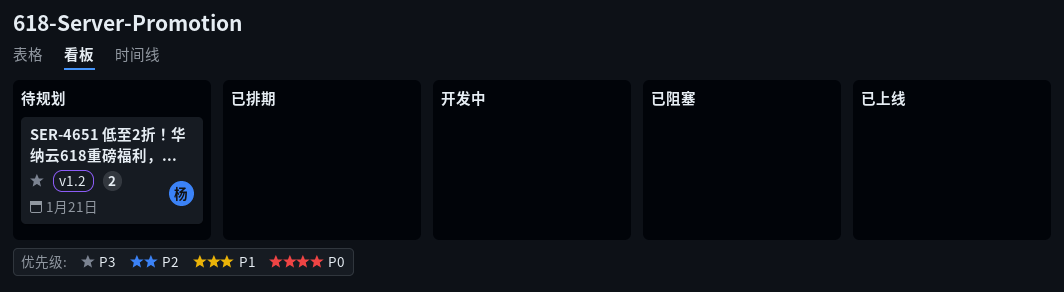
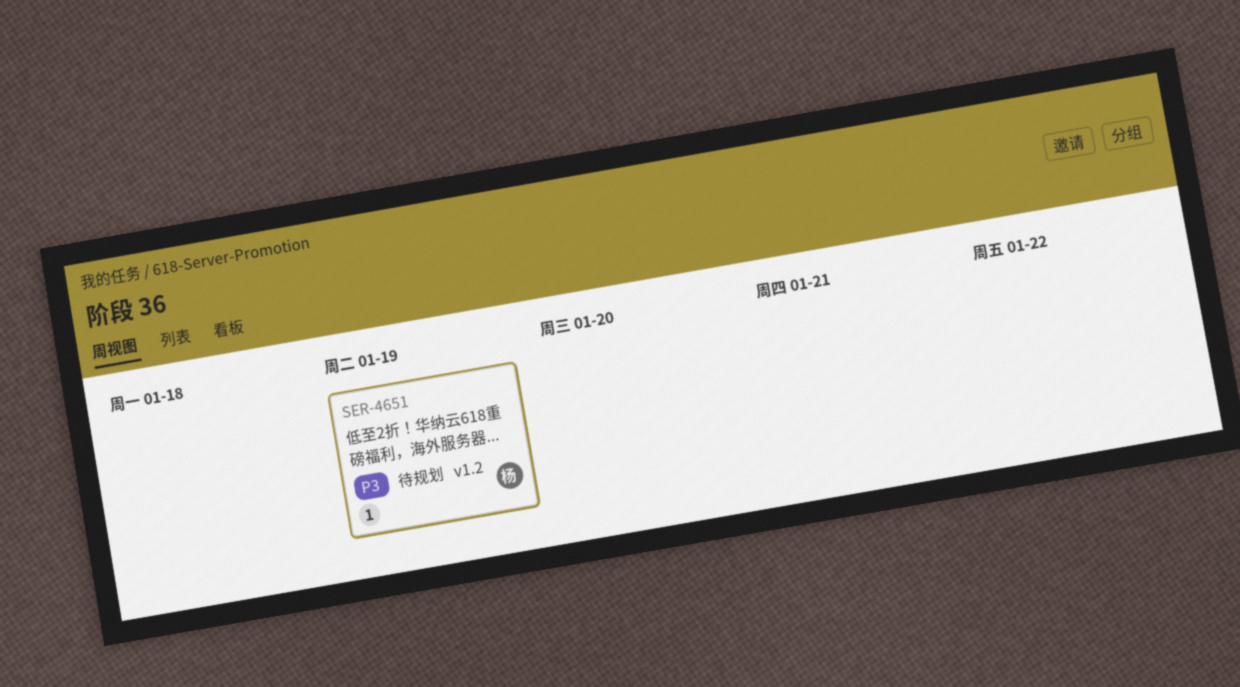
SER-4651, estimate: 2 -> 1
SER-4651, due: Jan 21 -> Jan 19

